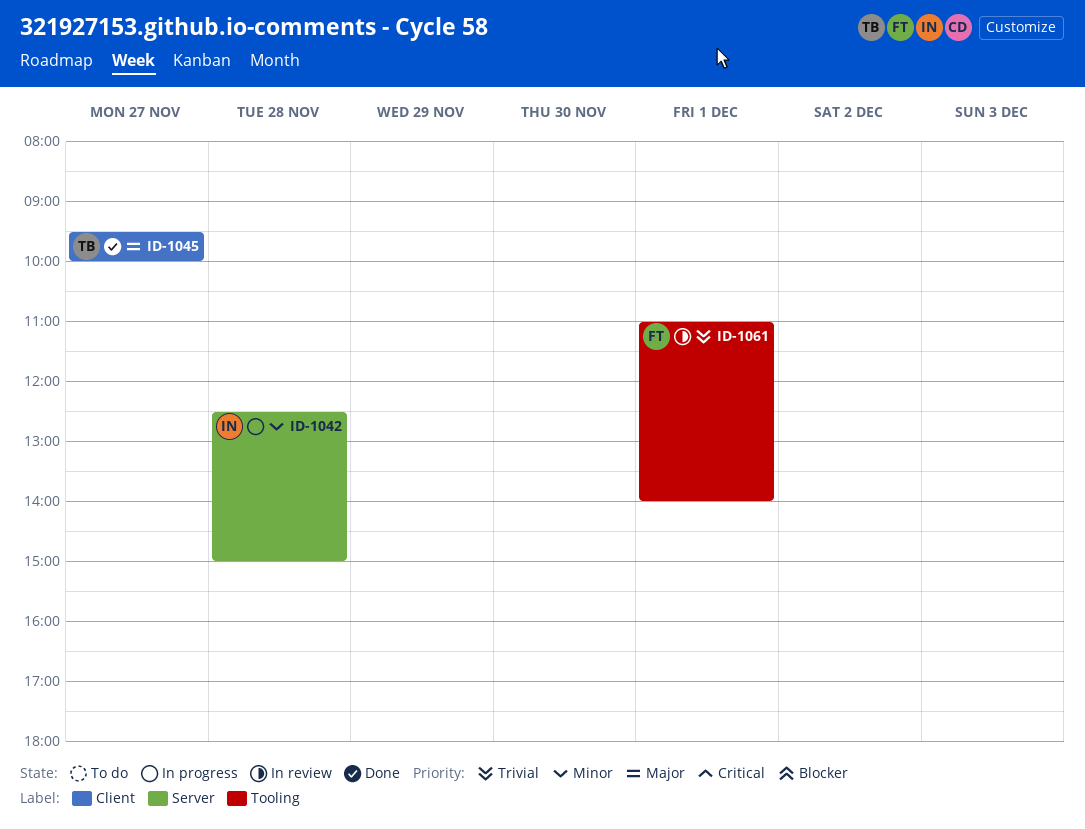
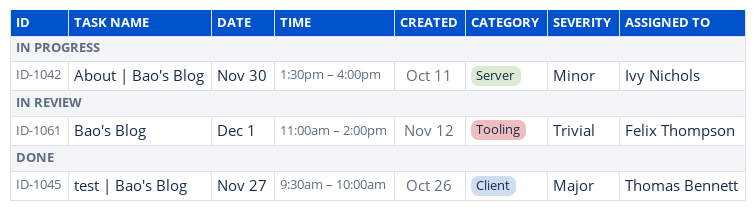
ID-1042, day: Nov 28 -> Nov 30
ID-1042, begins: 12:30 -> 13:30
ID-1042, ends: 15:00 -> 16:00

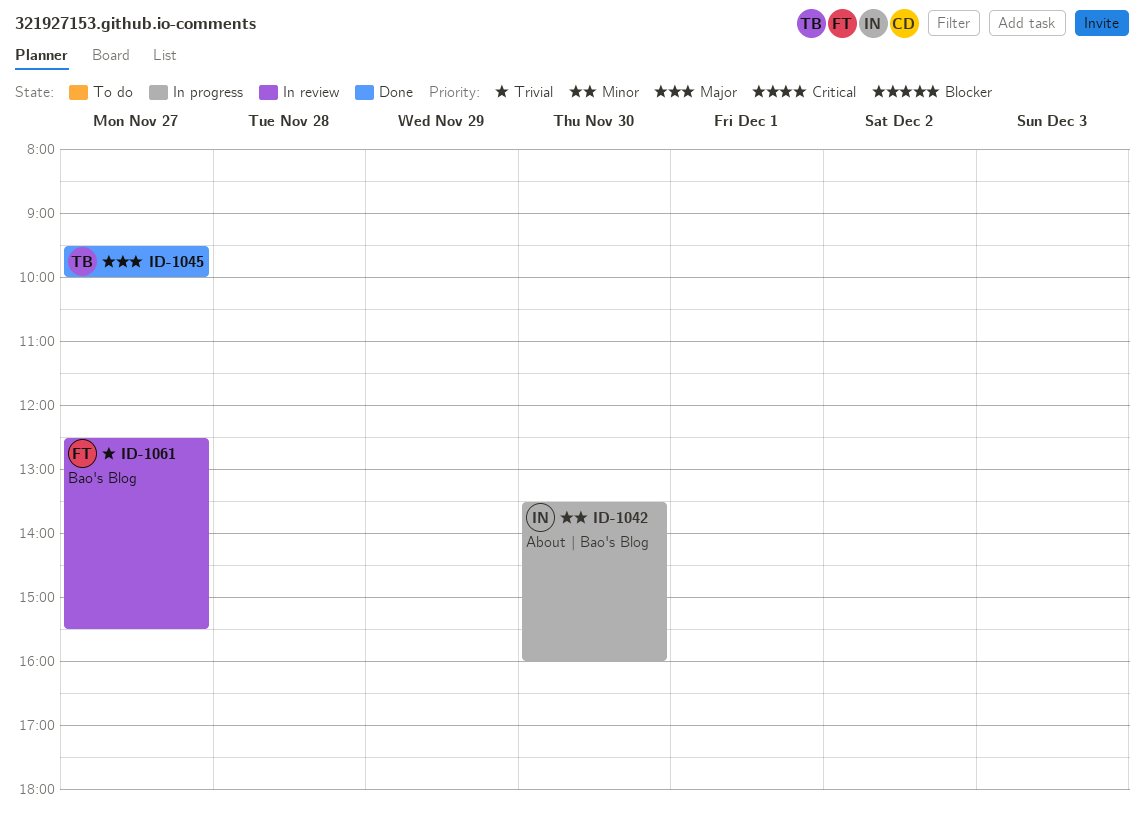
ID-1061, day: Dec 1 -> Nov 27
ID-1061, begins: 11:00 -> 12:30
ID-1061, ends: 14:00 -> 15:30

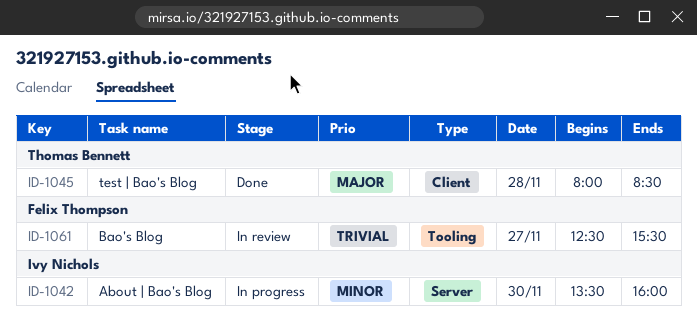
ID-1045, day: Nov 27 -> Nov 28
ID-1045, begins: 09:30 -> 08:00
ID-1045, ends: 10:00 -> 08:30

